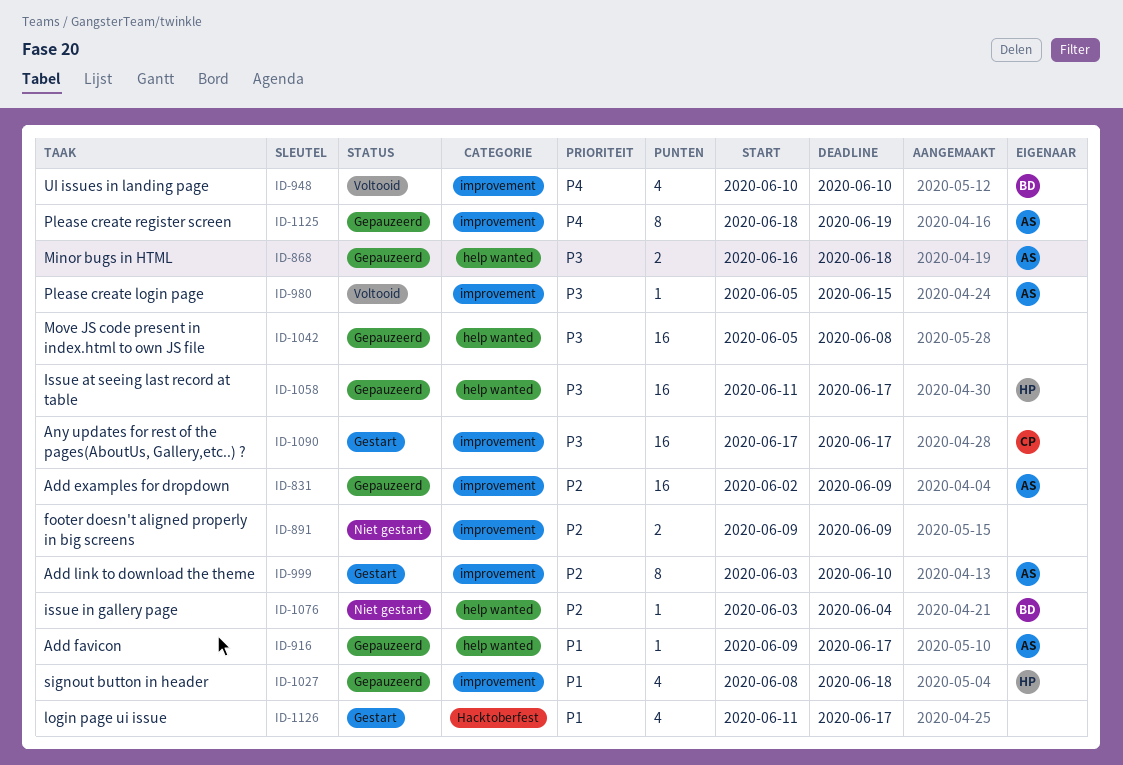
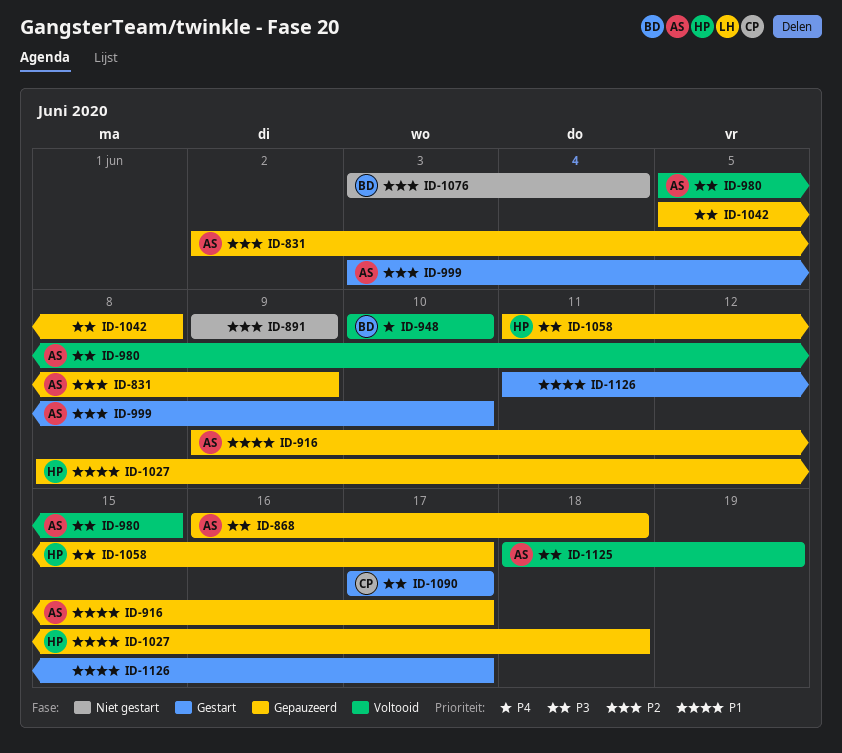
ID-1125, status: Gepauzeerd -> Voltooid
ID-1125, priority: P4 -> P3

